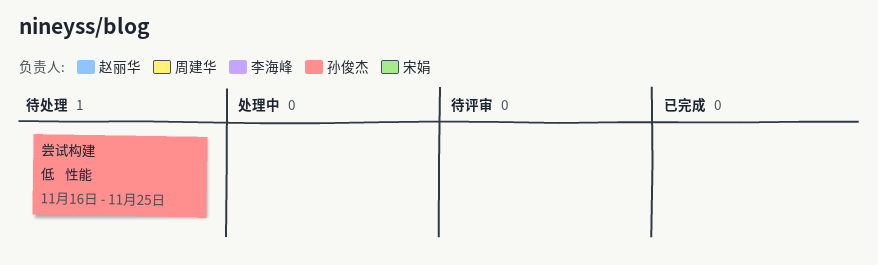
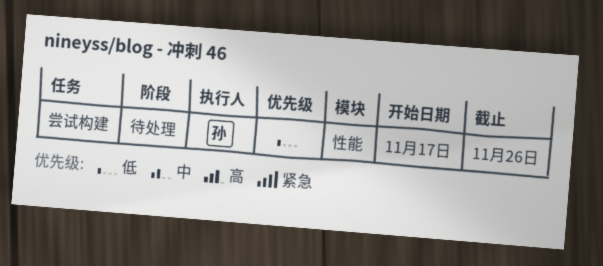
尝试构建, start: Nov 16 -> Nov 17
尝试构建, due: Nov 25 -> Nov 26

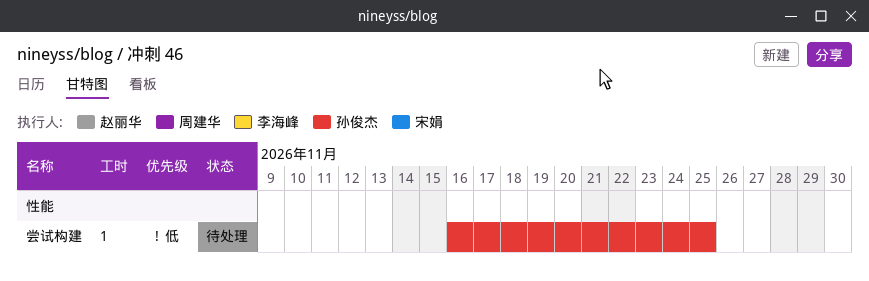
尝试构建, start: Nov 17 -> Nov 16
尝试构建, due: Nov 26 -> Nov 25

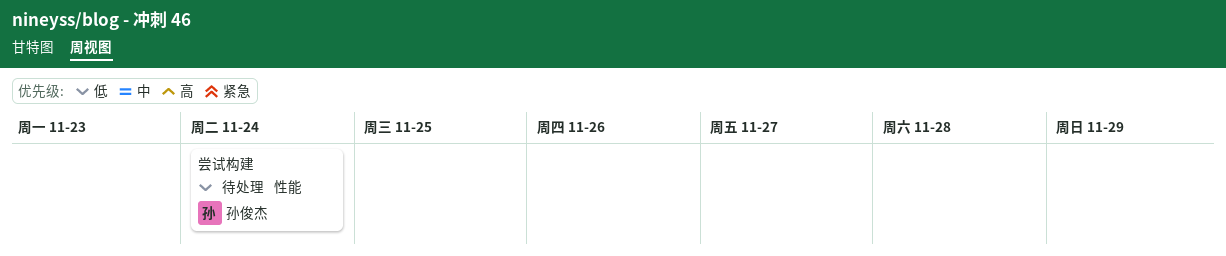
尝试构建, due: Nov 25 -> Nov 24

